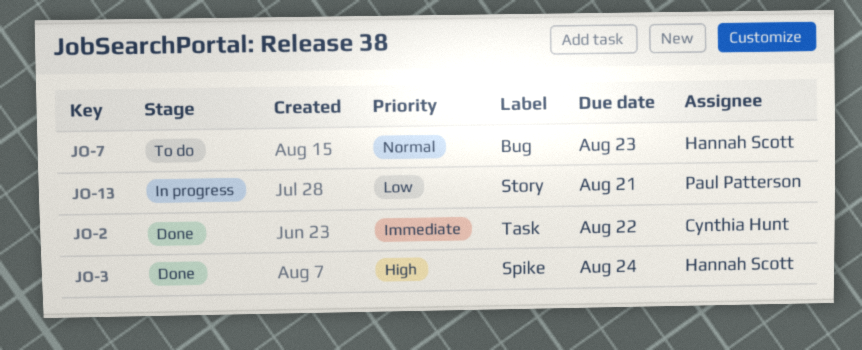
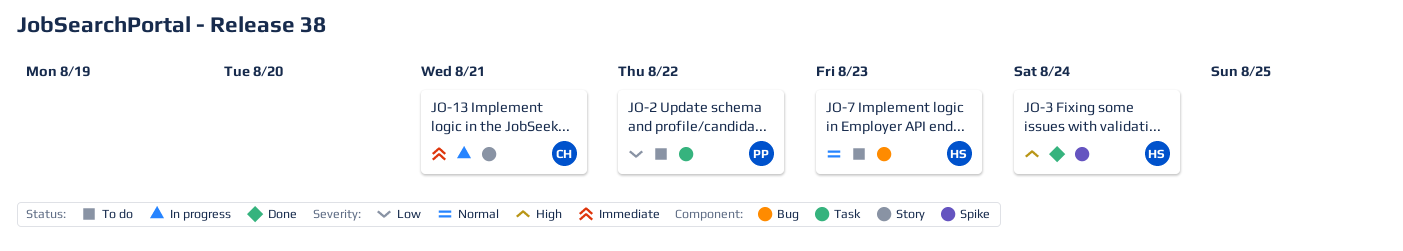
JO-2, status: Done -> To do
JO-2, owner: Cynthia Hunt -> Paul Patterson
JO-2, priority: Immediate -> Low
JO-13, owner: Paul Patterson -> Cynthia Hunt
JO-13, priority: Low -> Immediate

